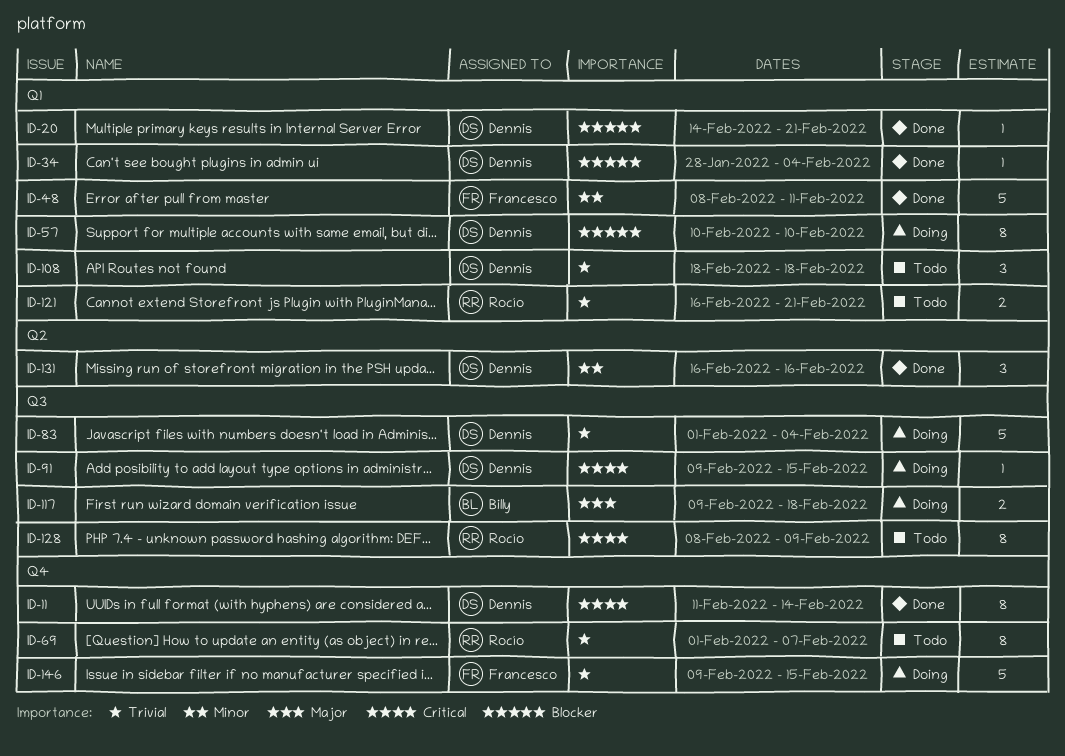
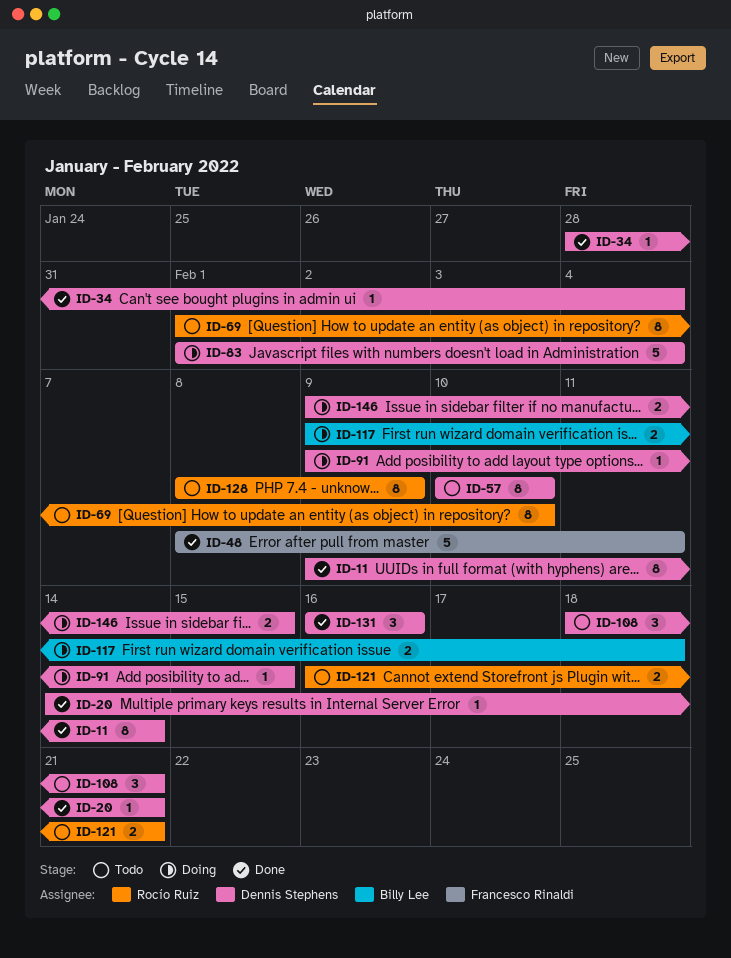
ID-11, start: Feb 11 -> Feb 9
ID-57, status: Doing -> Todo
ID-69, due: Feb 7 -> Feb 10
ID-108, due: Feb 18 -> Feb 21
ID-146, owner: Francesco Rinaldi -> Dennis Stephens
ID-146, estimate: 5 -> 2

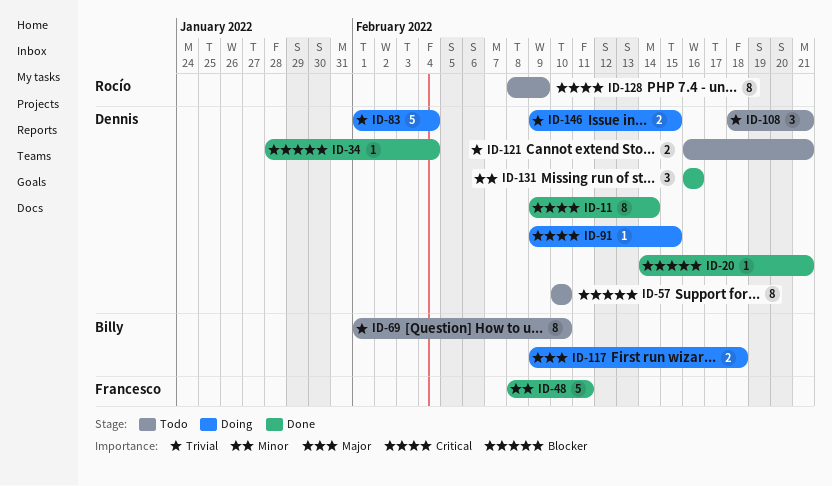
ID-69, owner: Rocío Ruiz -> Billy Lee
ID-121, owner: Rocío Ruiz -> Dennis Stephens

